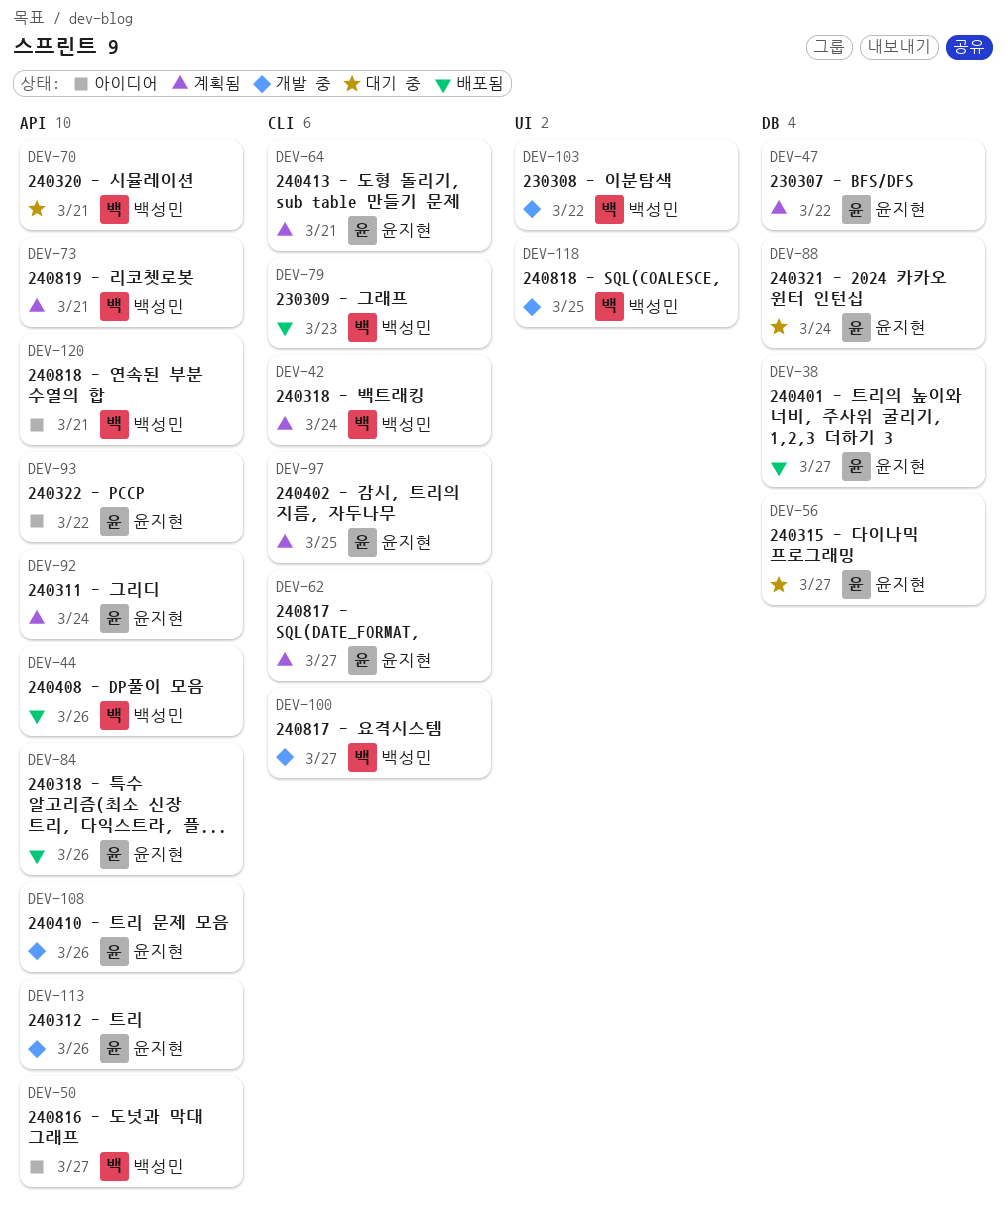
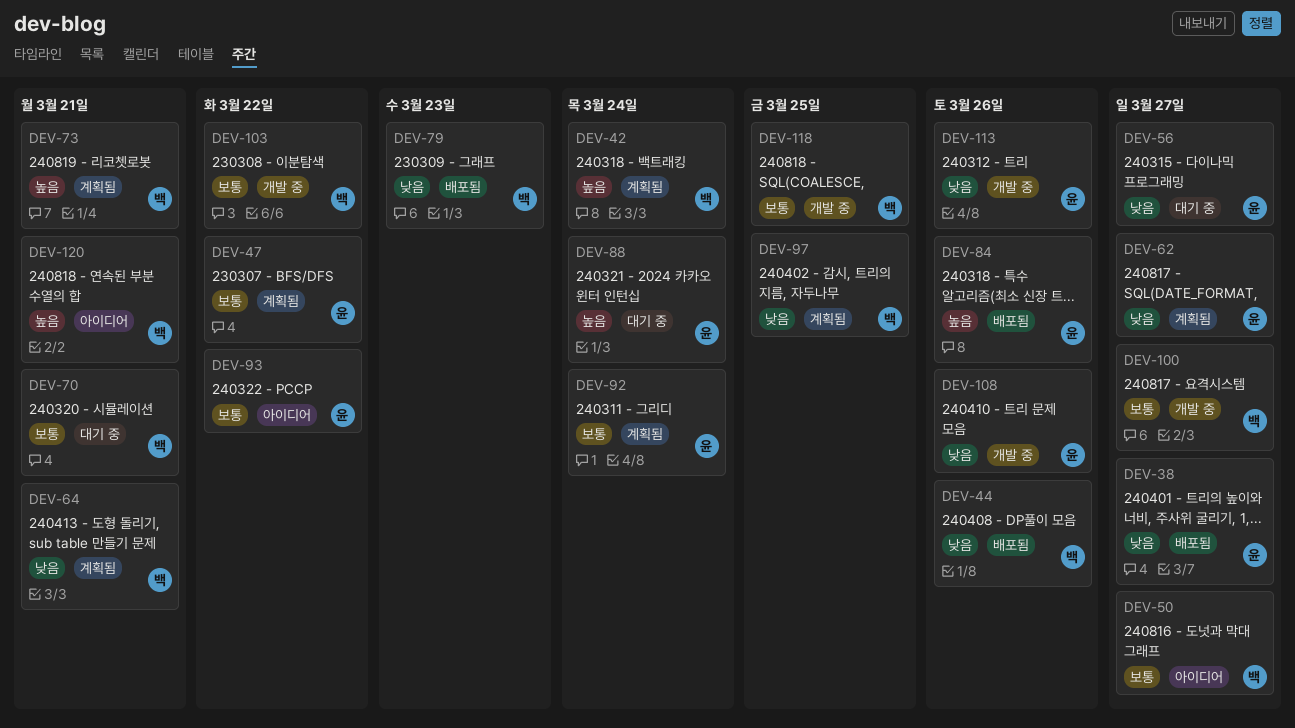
DEV-64, owner: 윤지현 -> 백성민
DEV-97, owner: 윤지현 -> 백성민

